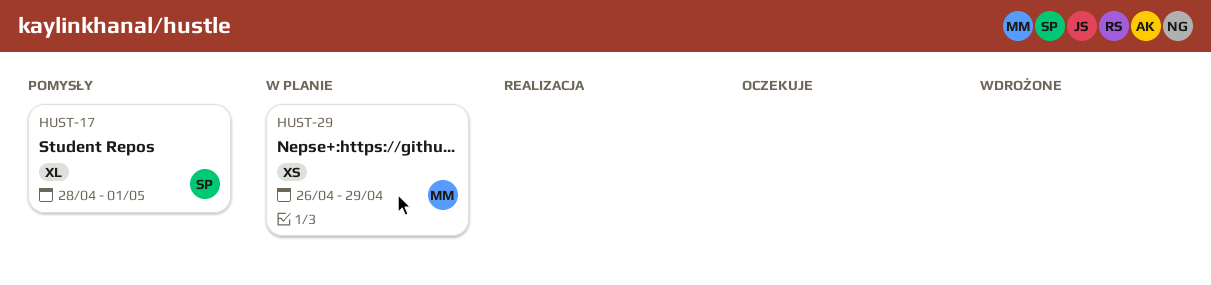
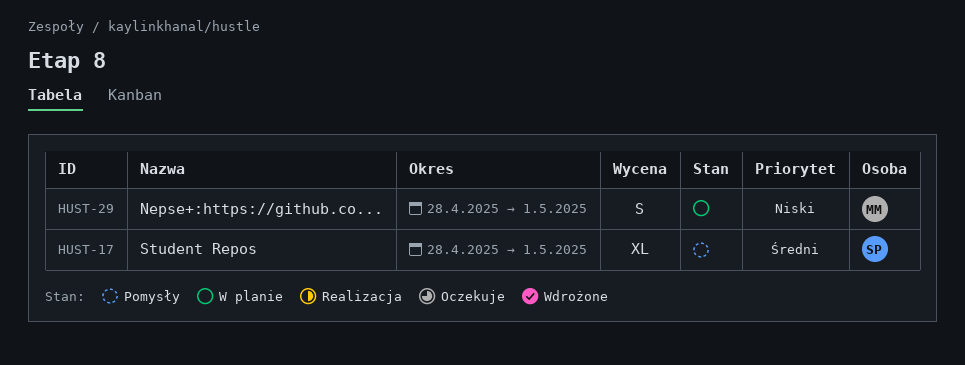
HUST-29, estimate: XS -> S
HUST-29, start: Apr 26 -> Apr 28
HUST-29, due: Apr 29 -> May 1

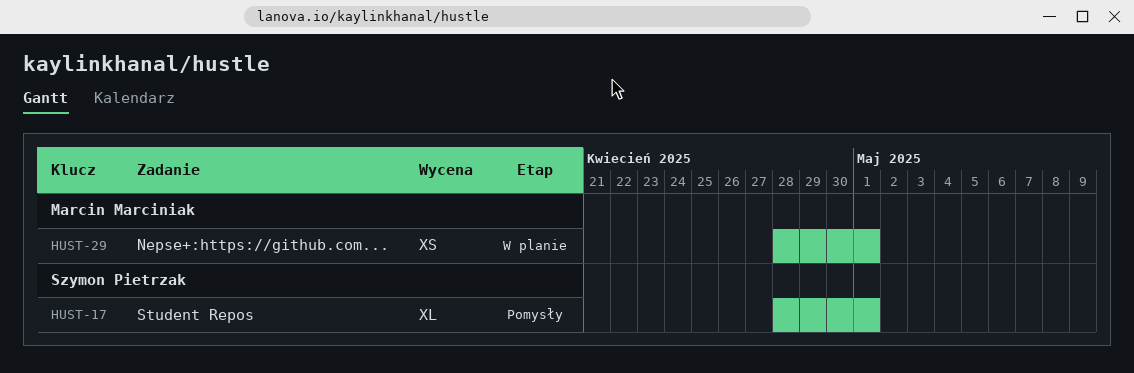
HUST-29, estimate: S -> XS

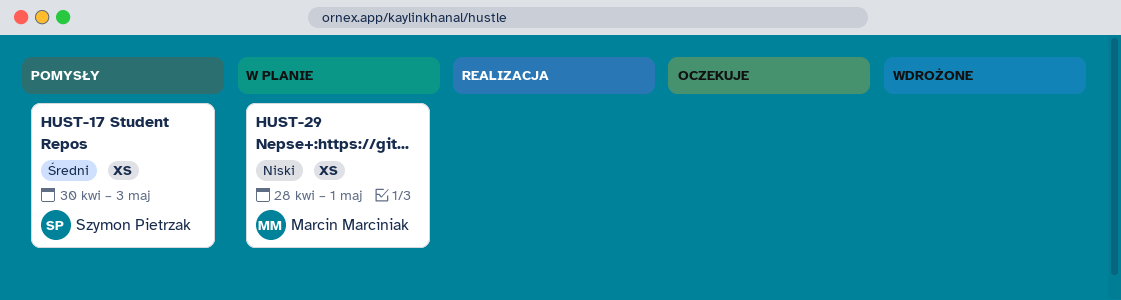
HUST-17, estimate: XL -> XS
HUST-17, start: Apr 28 -> Apr 30
HUST-17, due: May 1 -> May 3

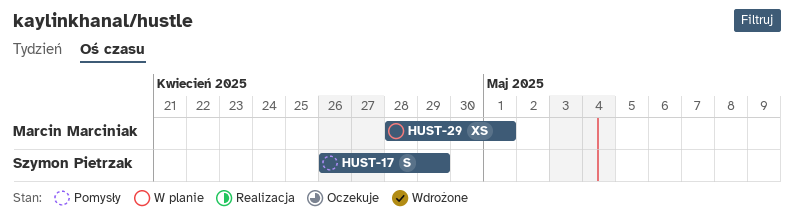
HUST-17, estimate: XS -> S
HUST-17, start: Apr 30 -> Apr 26
HUST-17, due: May 3 -> Apr 29

